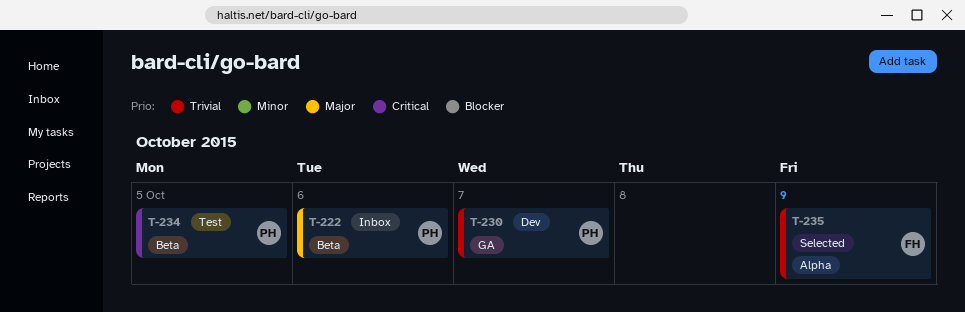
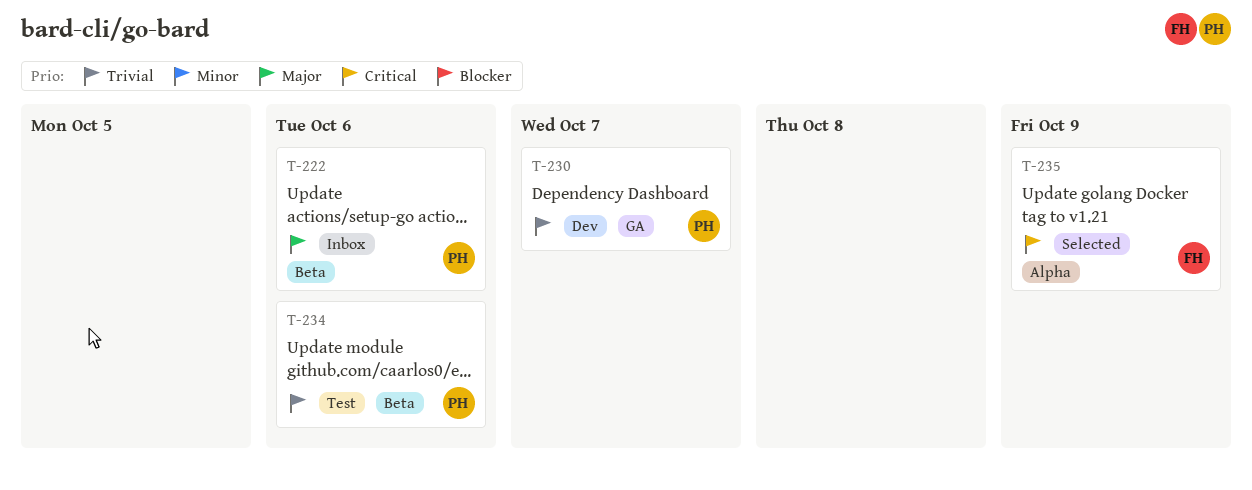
T-234, priority: Critical -> Trivial
T-234, due: Oct 5 -> Oct 6
T-235, priority: Trivial -> Critical

